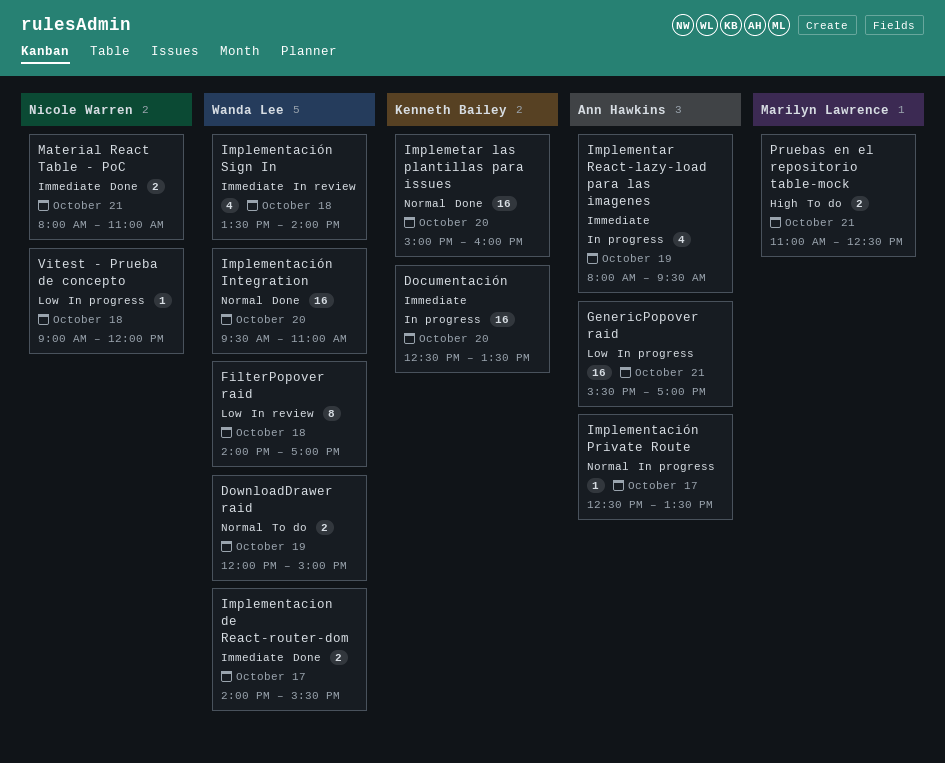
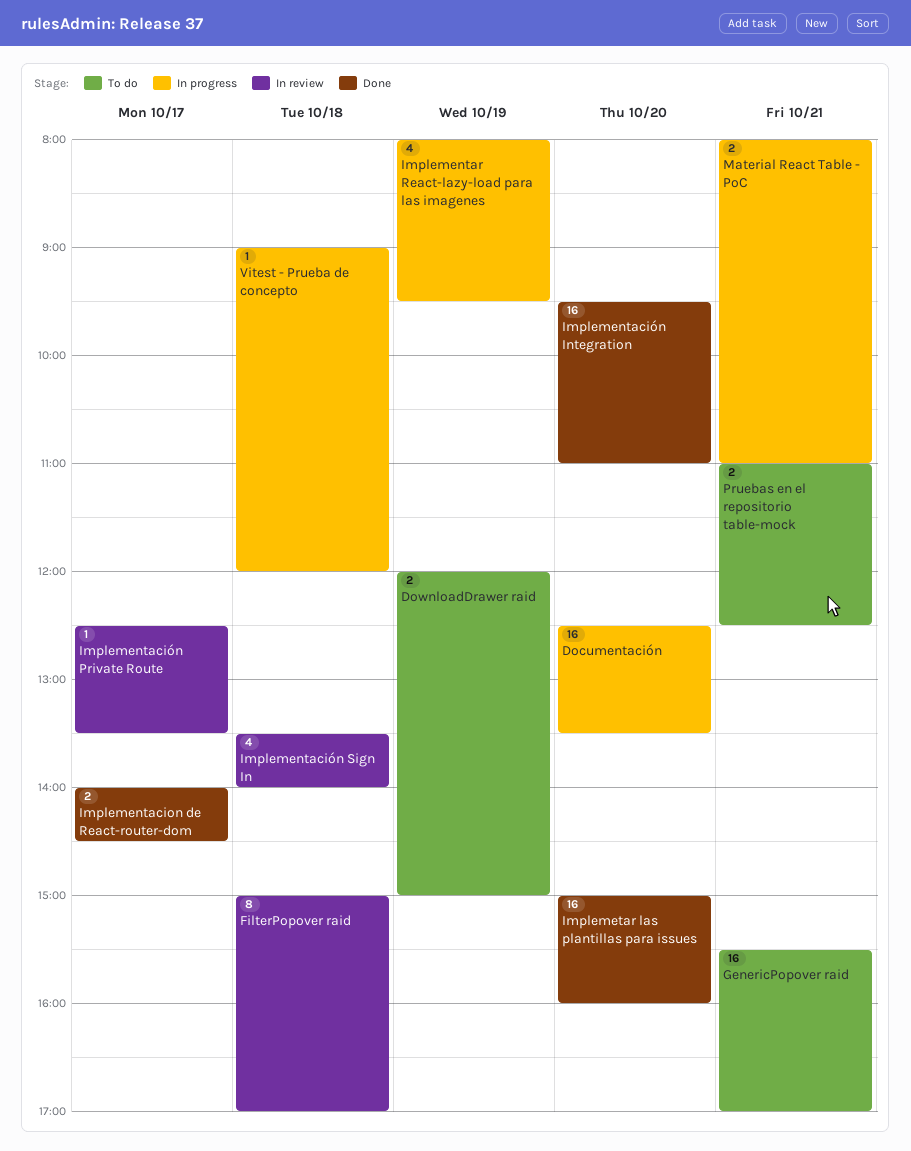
FilterPopover raid, begins: 14:00 -> 15:00
GenericPopover raid, status: In progress -> To do
Implementacion de React-router-dom, ends: 15:30 -> 14:30
Implementación Private Route, status: In progress -> In review
Material React Table - PoC, status: Done -> In progress

